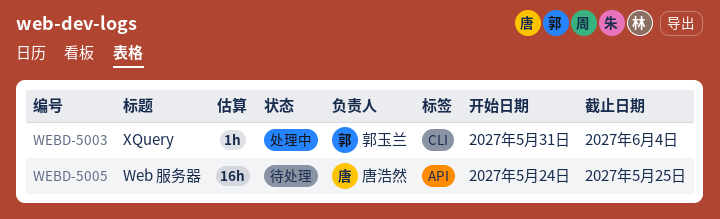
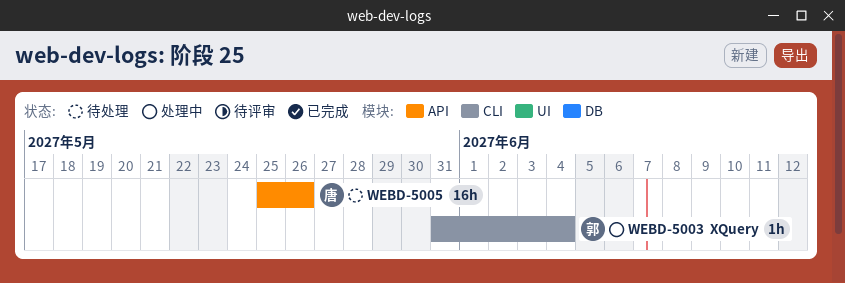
WEBD-5005, start: May 24 -> May 25
WEBD-5005, due: May 25 -> May 26

